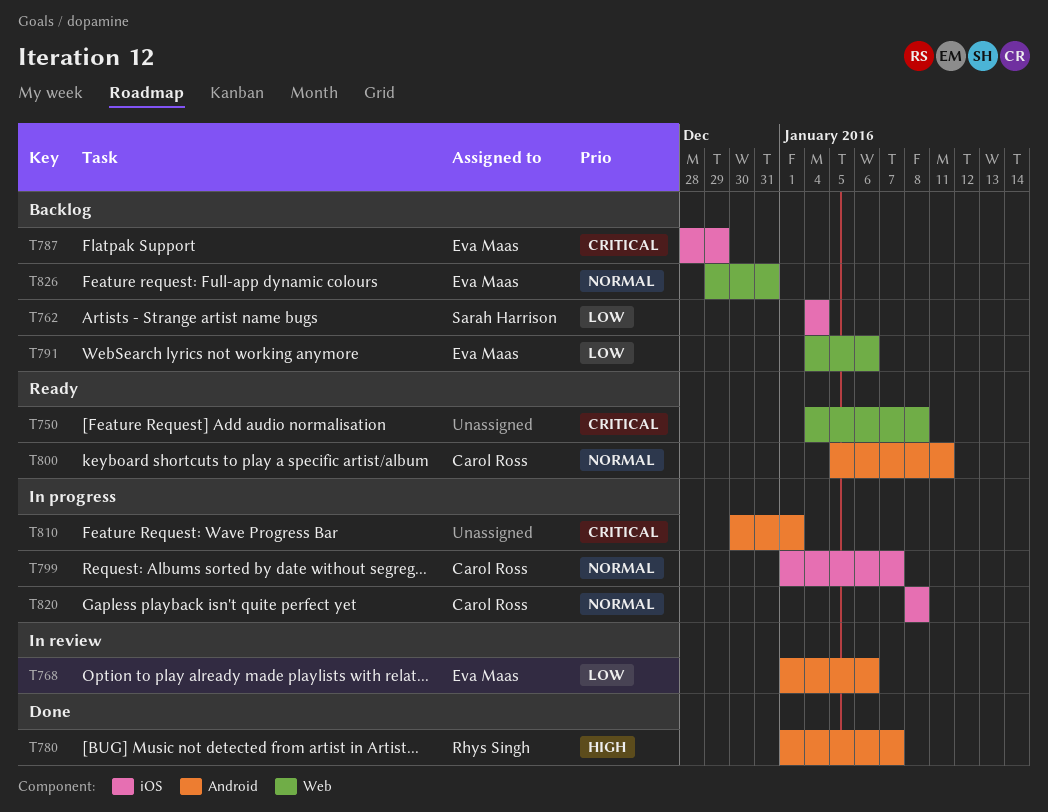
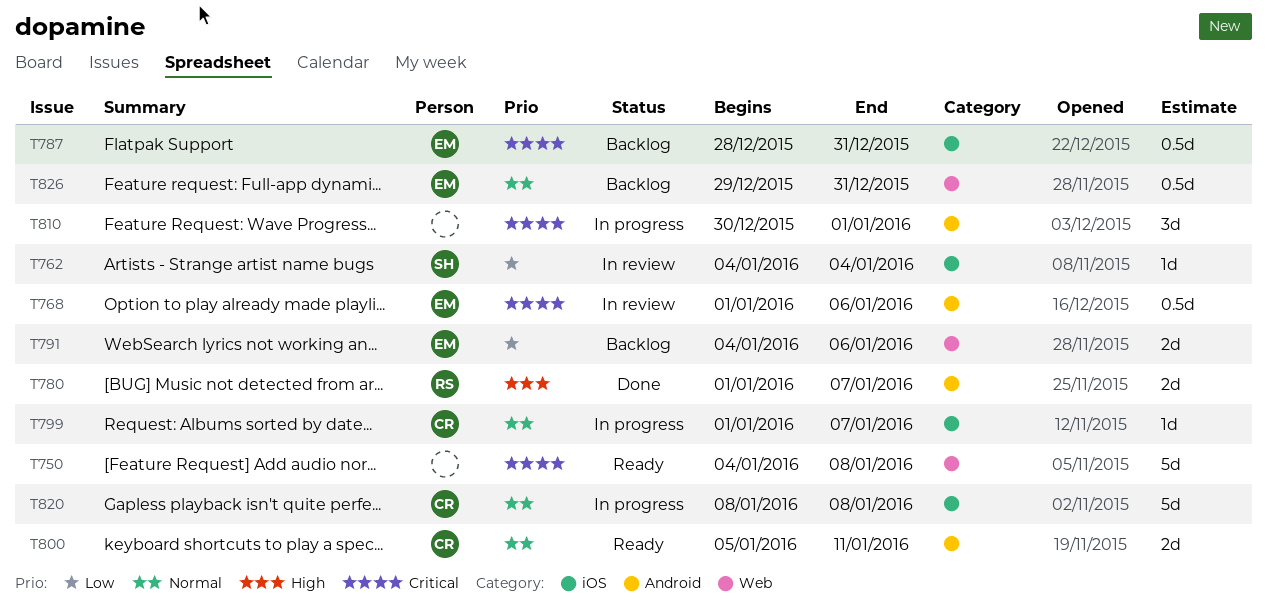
T762, status: Backlog -> In review
T768, priority: Low -> Critical
T787, due: Dec 29 -> Dec 31

